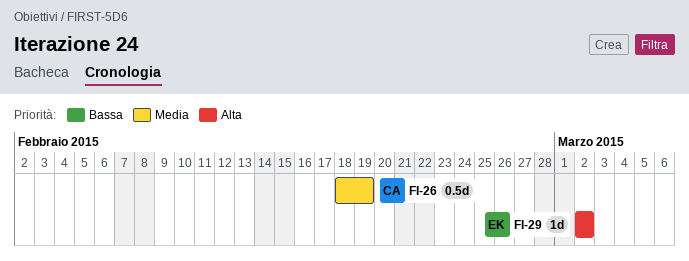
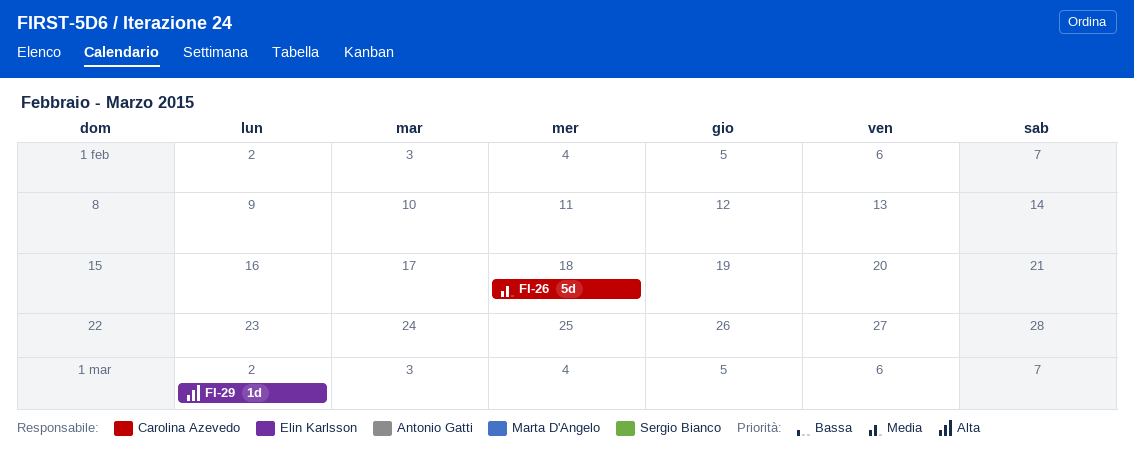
FI-26, estimate: 0.5d -> 5d
FI-26, due: Feb 19 -> Feb 18

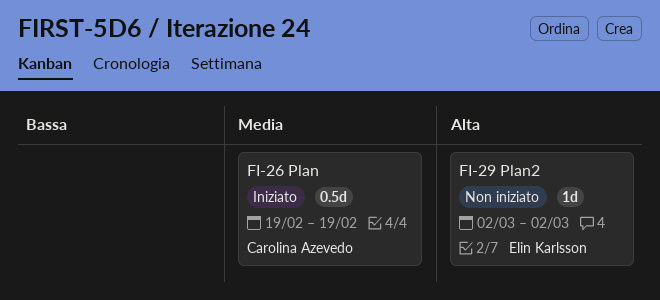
FI-26, estimate: 5d -> 0.5d
FI-26, start: Feb 18 -> Feb 19
FI-26, due: Feb 18 -> Feb 19

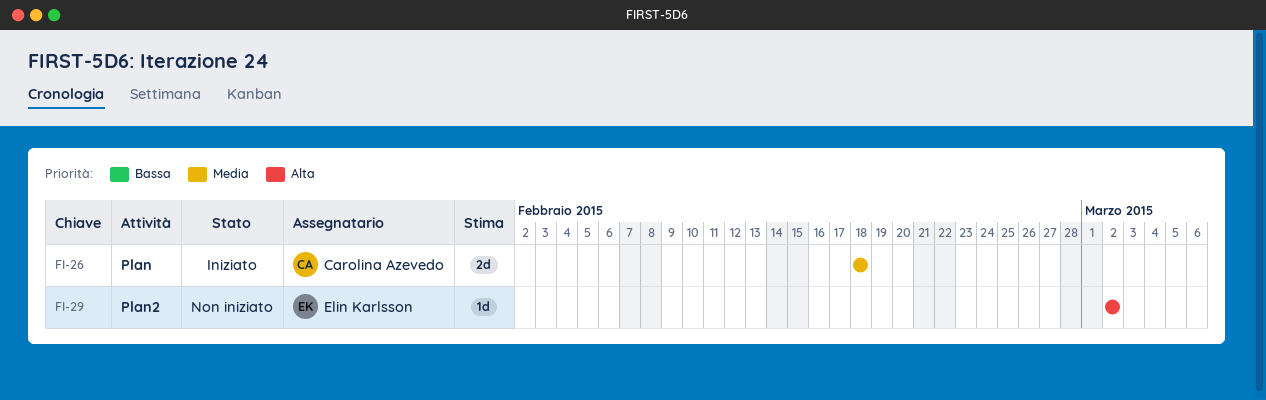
FI-26, estimate: 0.5d -> 2d
FI-26, start: Feb 19 -> Feb 18
FI-26, due: Feb 19 -> Feb 18

